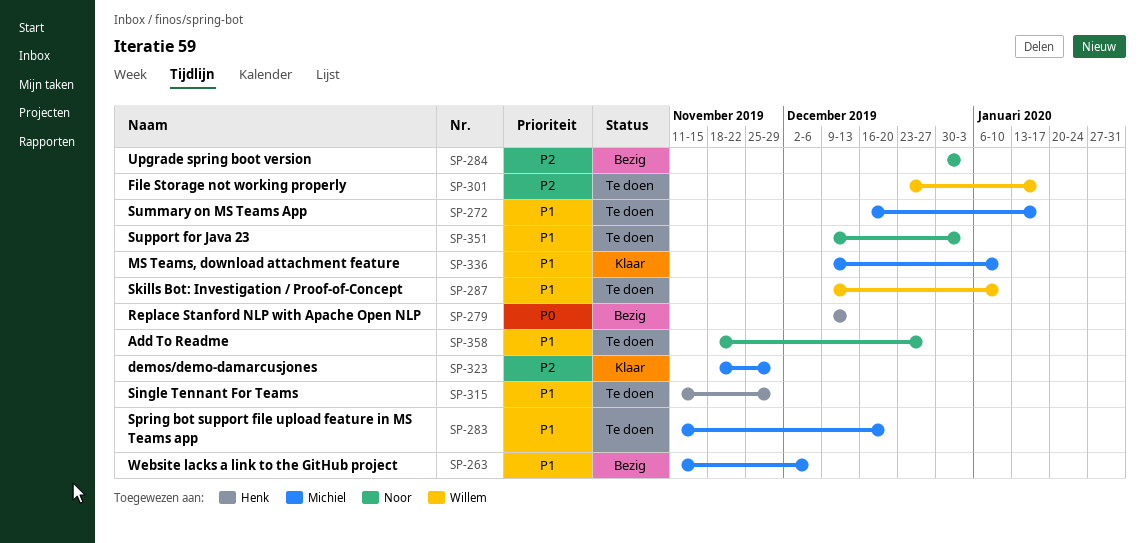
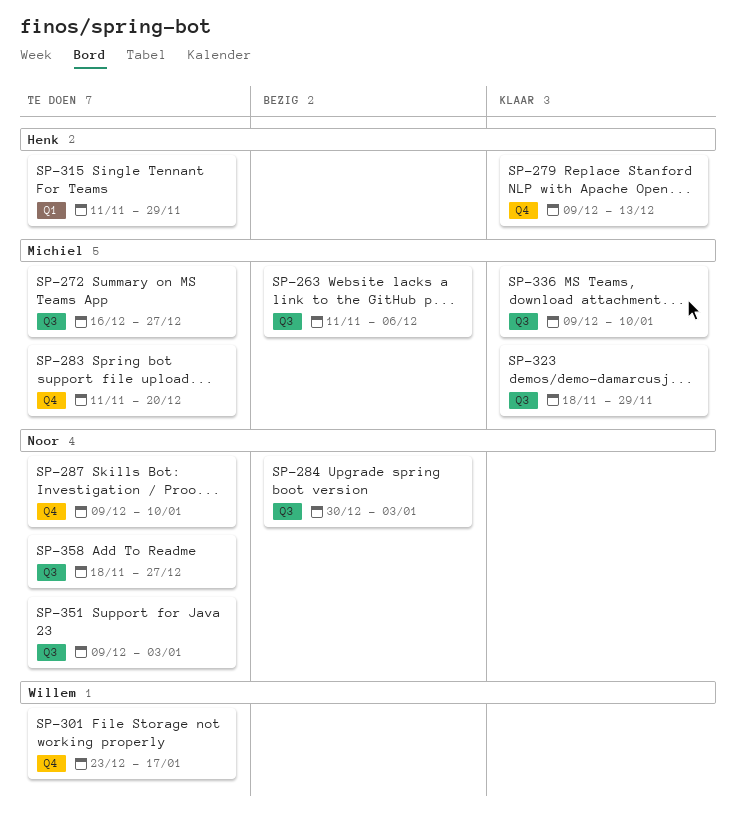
SP-272, due: Jan 17 -> Dec 27
SP-279, status: Bezig -> Klaar
SP-287, owner: Willem -> Noor

